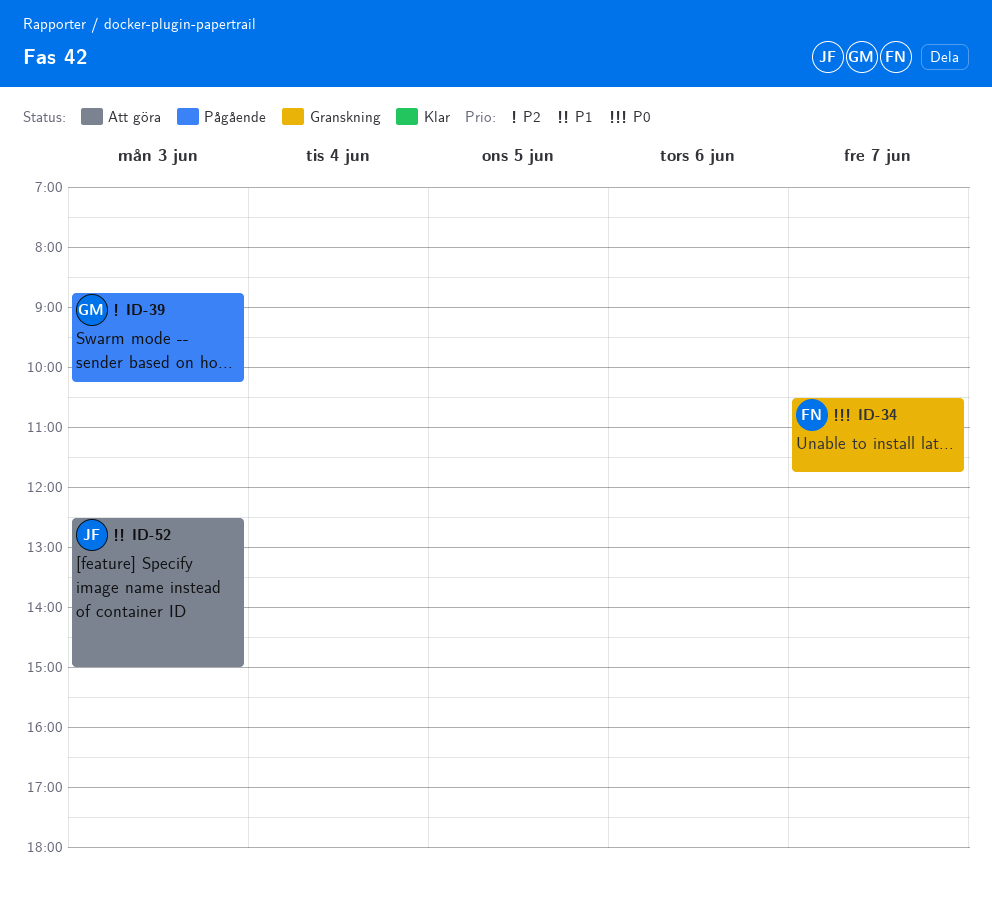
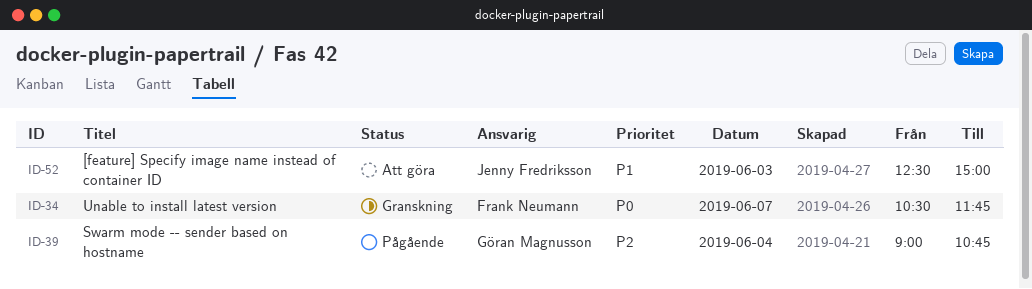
ID-39, day: Jun 3 -> Jun 4
ID-39, begins: 08:45 -> 09:00
ID-39, ends: 10:15 -> 10:45

